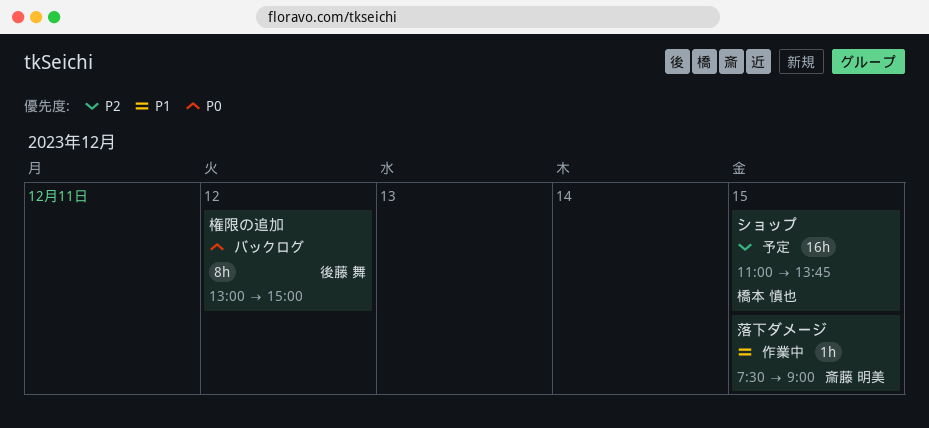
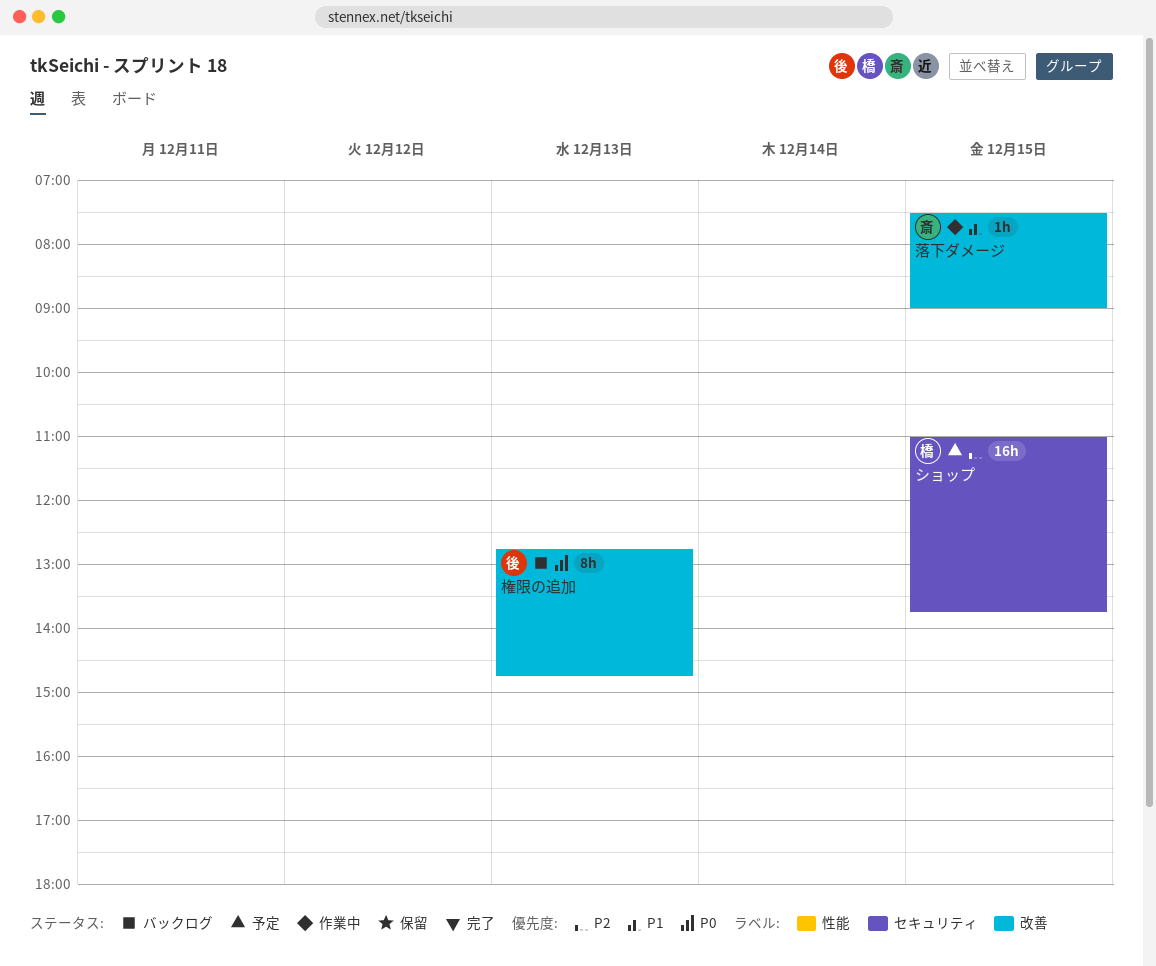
権限の追加, day: Dec 12 -> Dec 13
権限の追加, begins: 13:00 -> 12:45
権限の追加, ends: 15:00 -> 14:45

